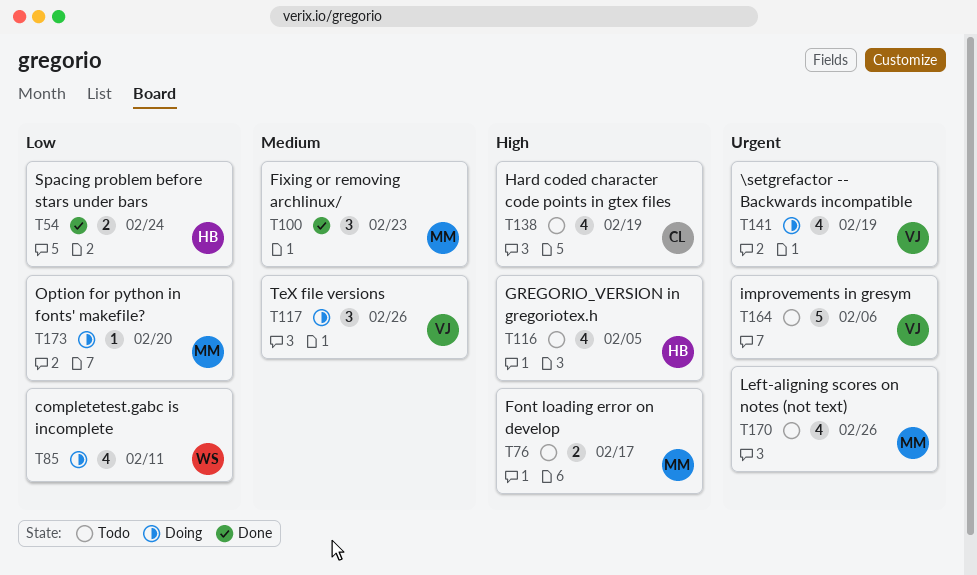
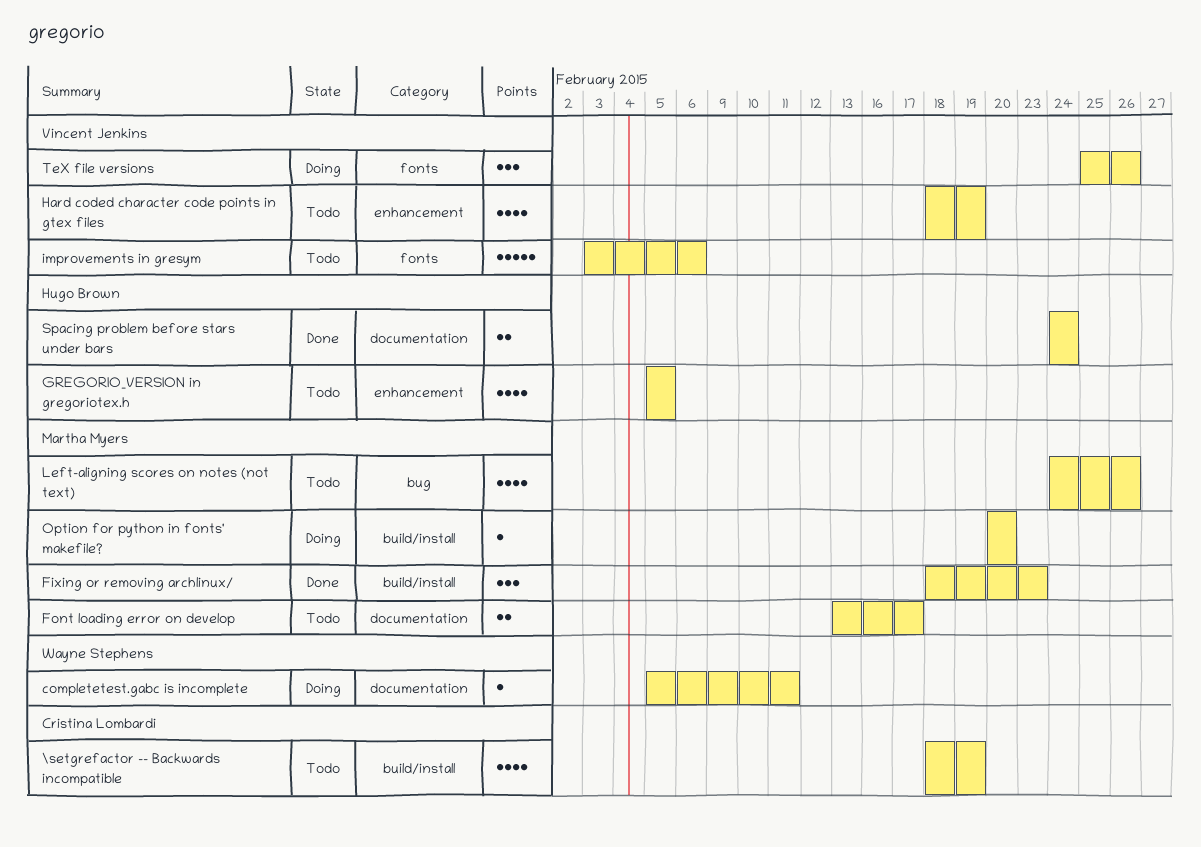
\setgrefactor -- Backwards incompatible, status: Doing -> Todo
\setgrefactor -- Backwards incompatible, owner: Vincent Jenkins -> Cristina Lombardi
completetest.gabc is incomplete, estimate: 4 -> 1
Hard coded character code points in gtex files, owner: Cristina Lombardi -> Vincent Jenkins

